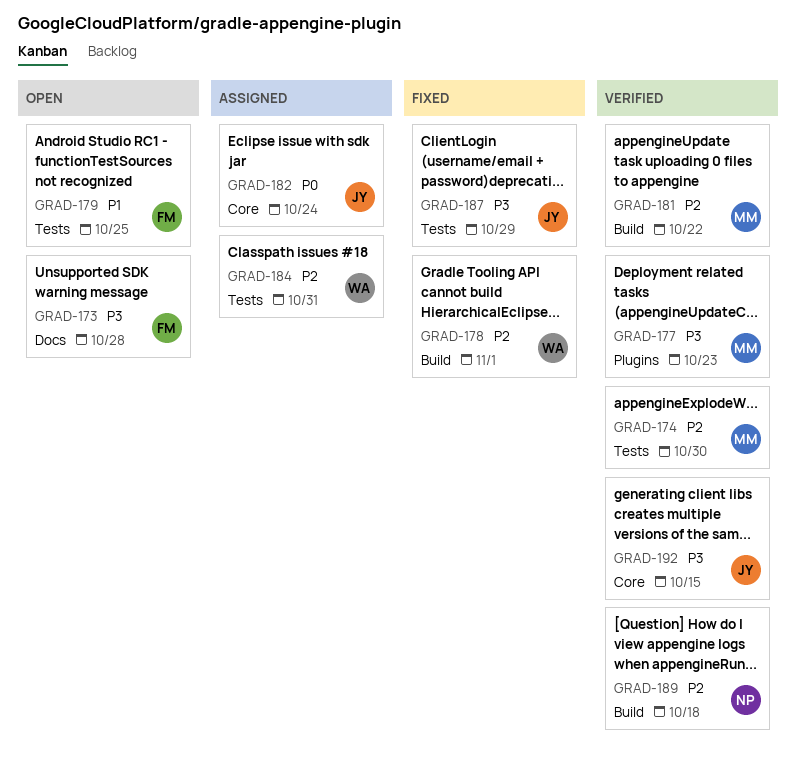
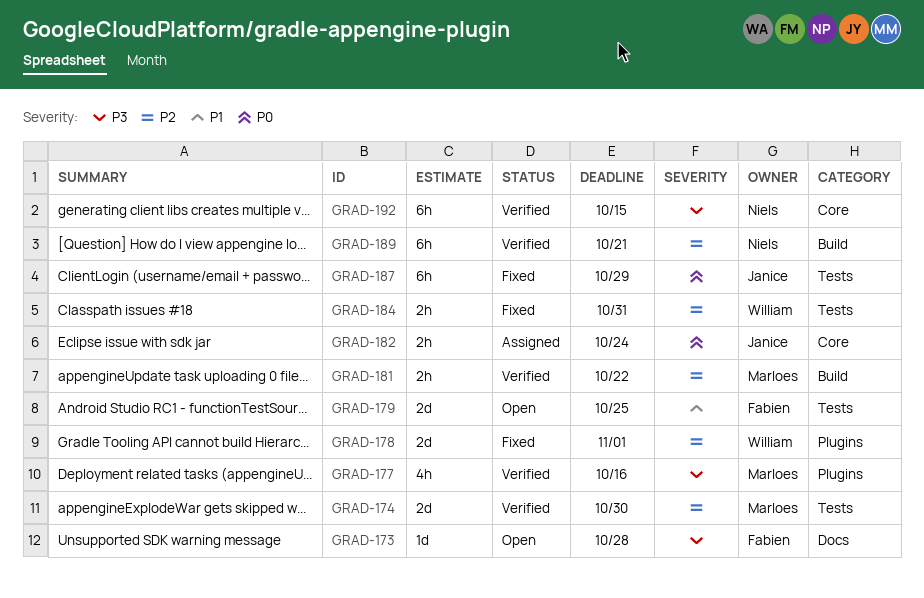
GRAD-177, due: Oct 23 -> Oct 16
GRAD-178, label: Build -> Plugins
GRAD-184, status: Assigned -> Fixed
GRAD-187, priority: P3 -> P0
GRAD-189, due: Oct 18 -> Oct 21
GRAD-192, owner: Janice -> Niels

